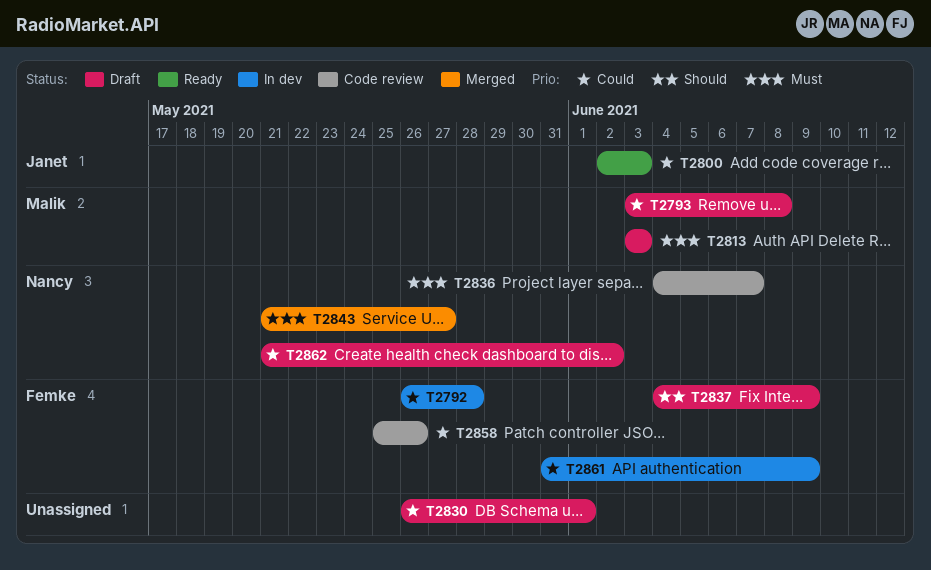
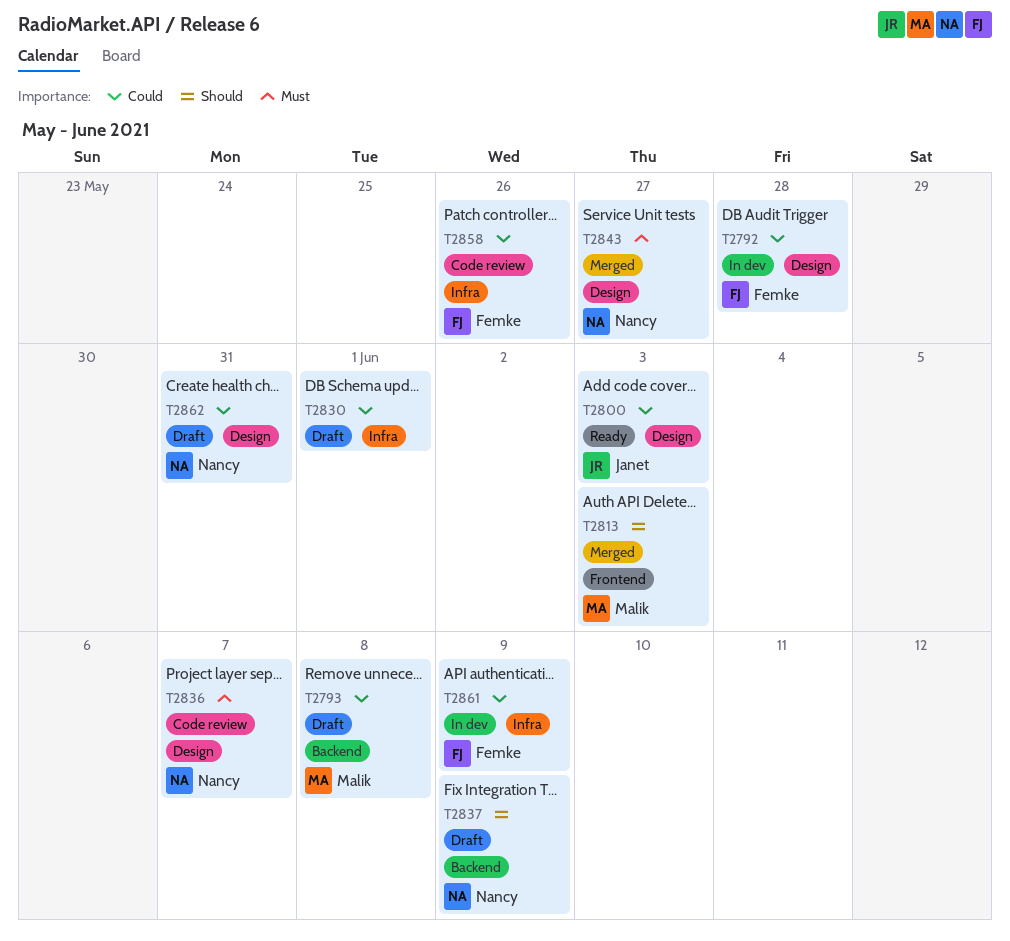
T2813, status: Draft -> Merged
T2813, priority: Must -> Should
T2837, owner: Femke -> Nancy
T2862, due: Jun 2 -> May 31

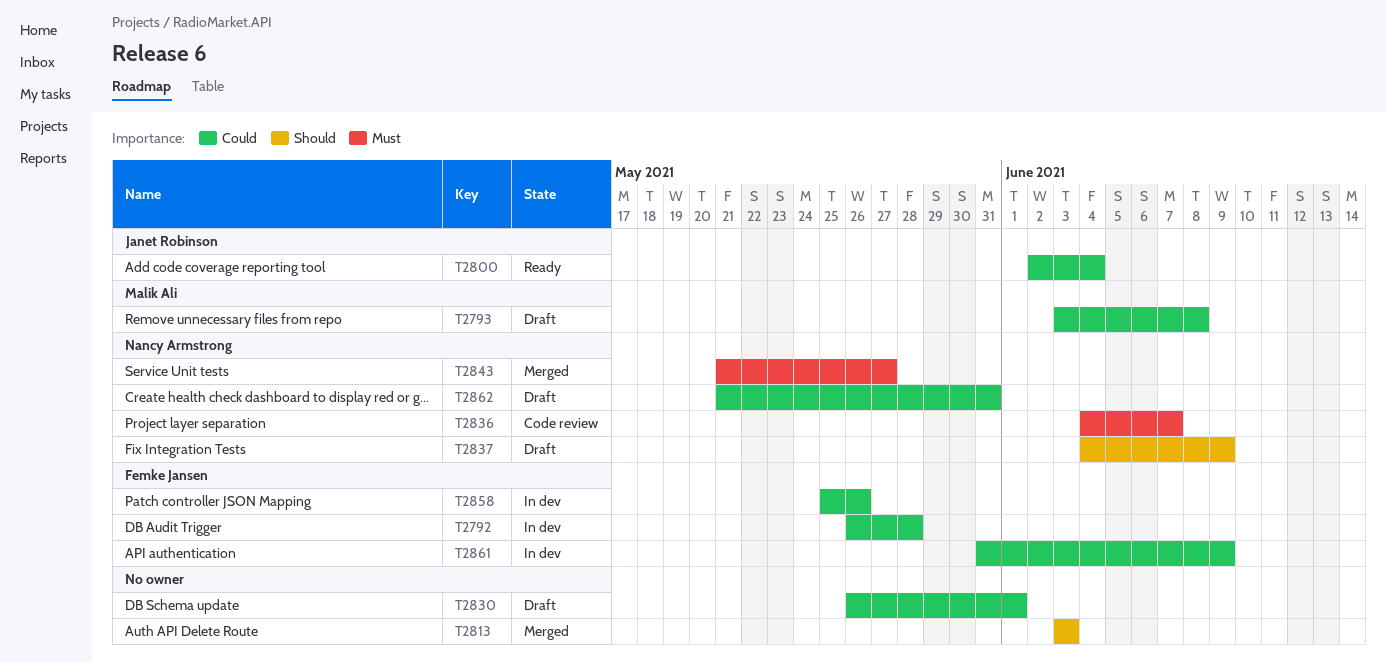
T2800, due: Jun 3 -> Jun 4
T2813, owner: Malik Ali -> none
T2858, status: Code review -> In dev

